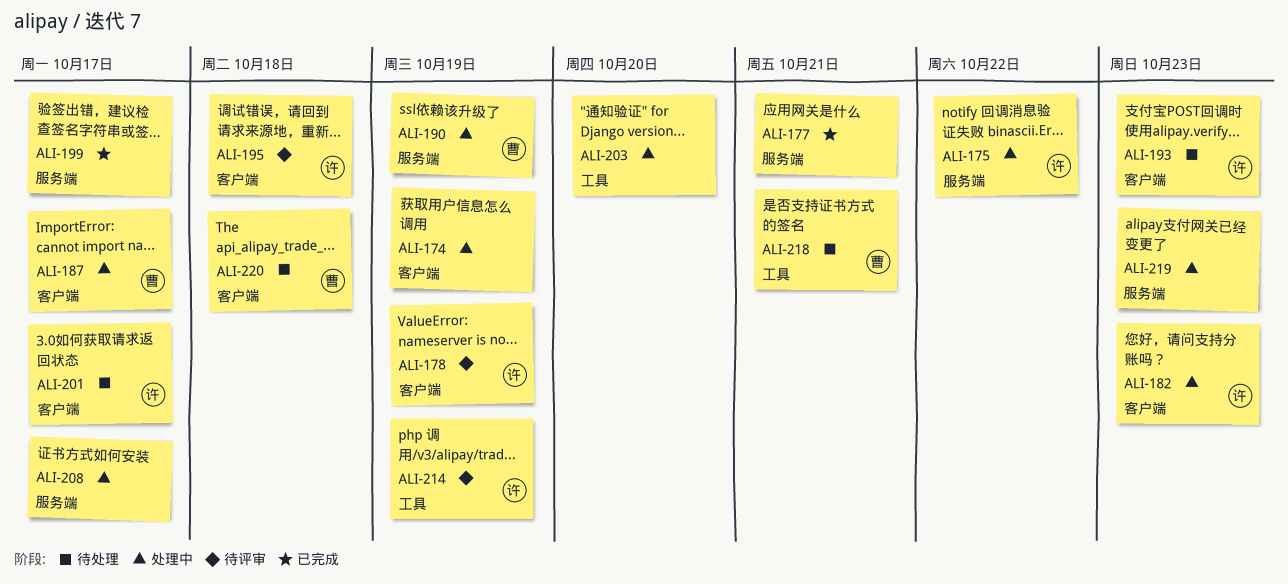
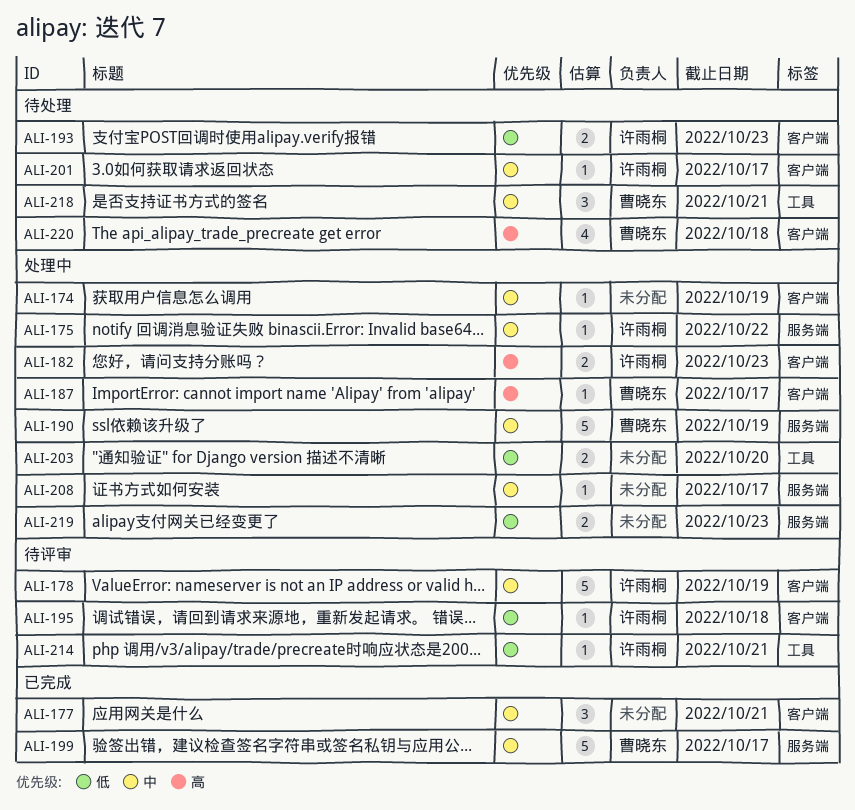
ALI-177, label: 服务端 -> 客户端
ALI-199, owner: none -> 曹晓东
ALI-214, due: Oct 19 -> Oct 21

